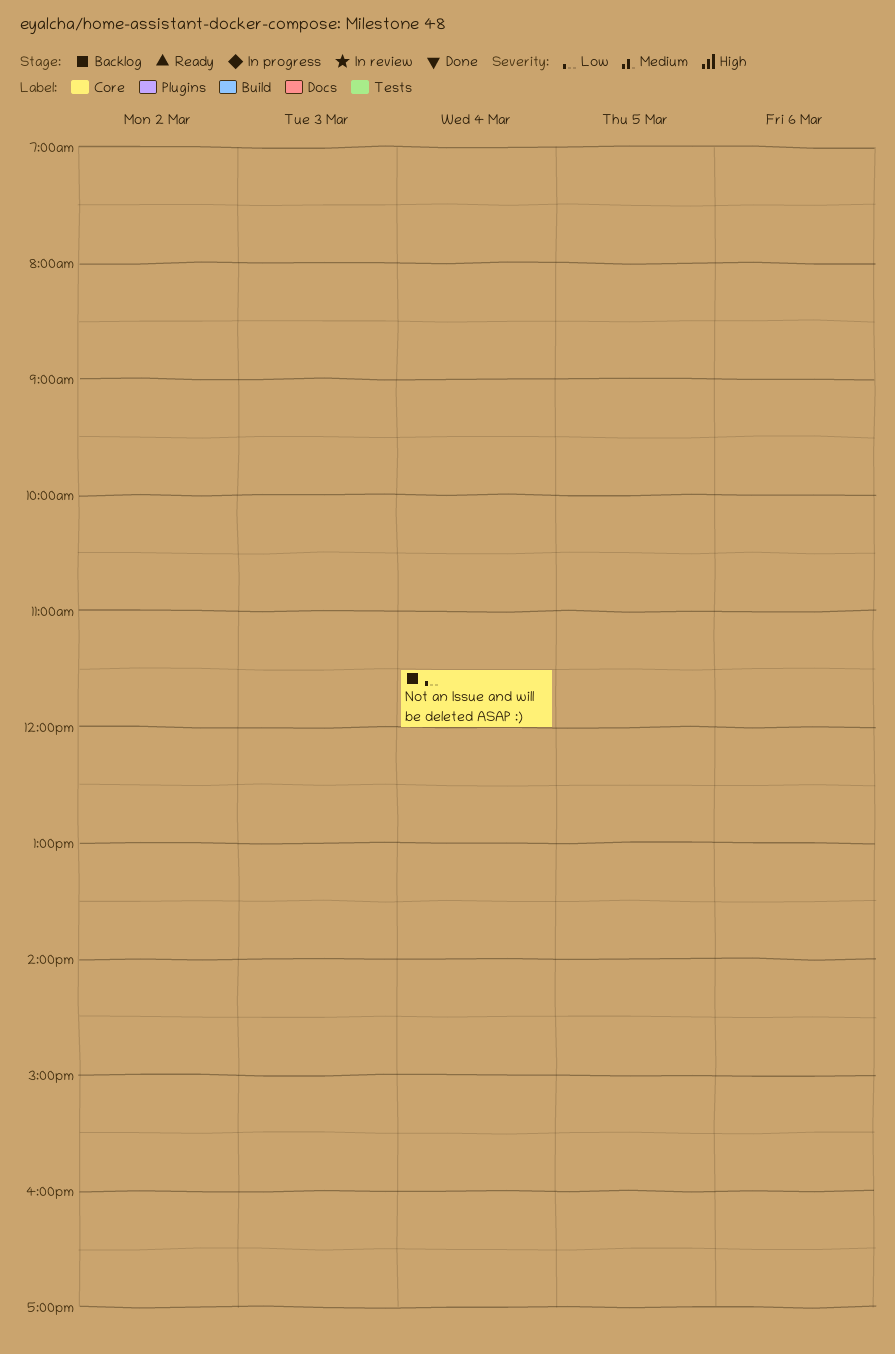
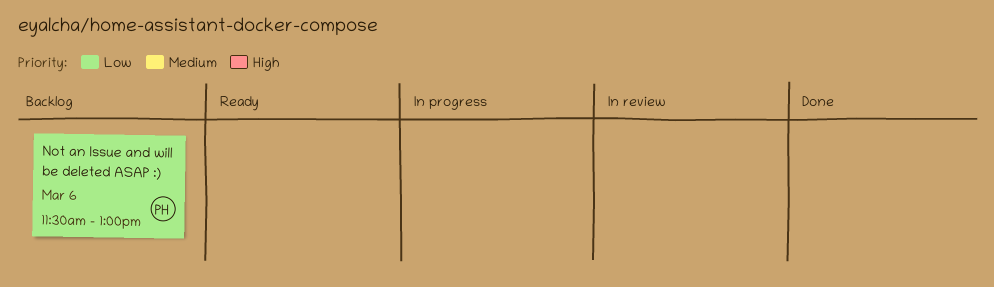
Not an Issue and will be deleted ASAP :), day: Mar 4 -> Mar 6
Not an Issue and will be deleted ASAP :), ends: 12:00 -> 13:00

